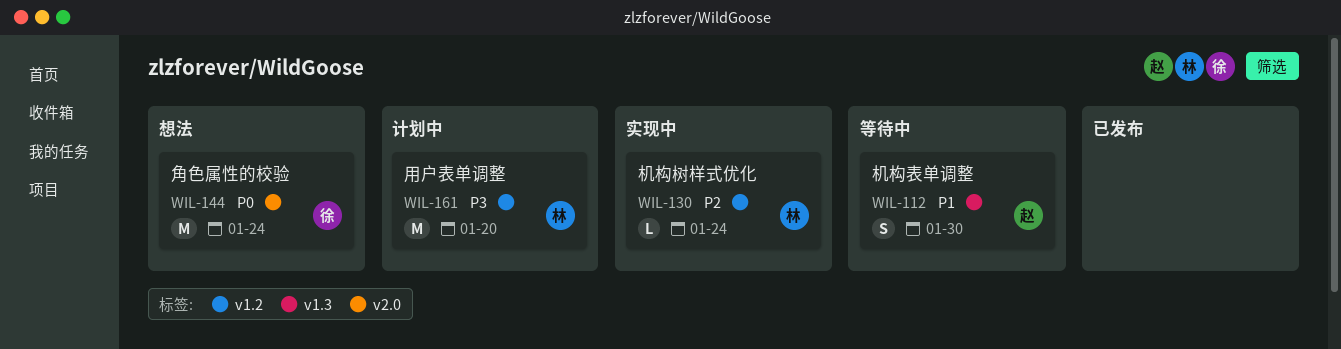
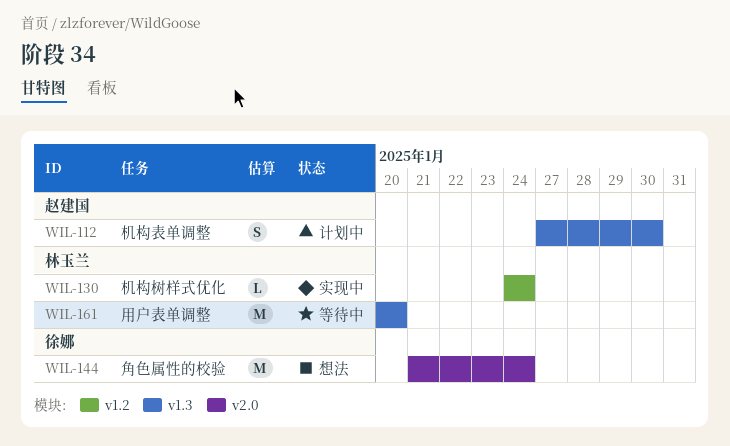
WIL-112, status: 等待中 -> 计划中
WIL-161, status: 计划中 -> 等待中
WIL-161, label: v1.2 -> v1.3

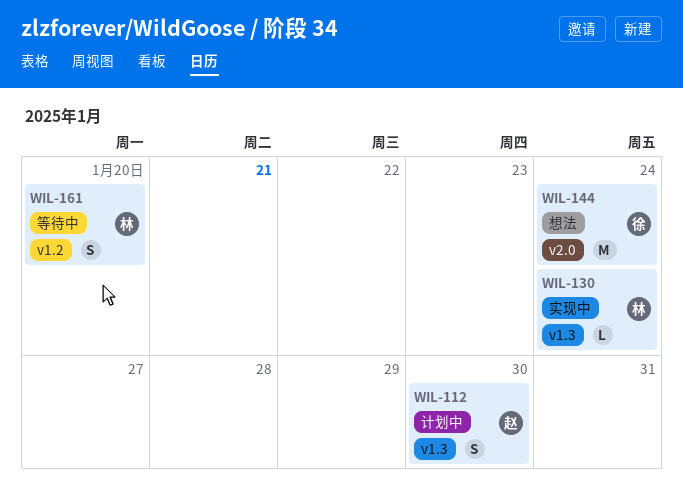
WIL-130, label: v1.2 -> v1.3
WIL-161, label: v1.3 -> v1.2
WIL-161, estimate: M -> S

